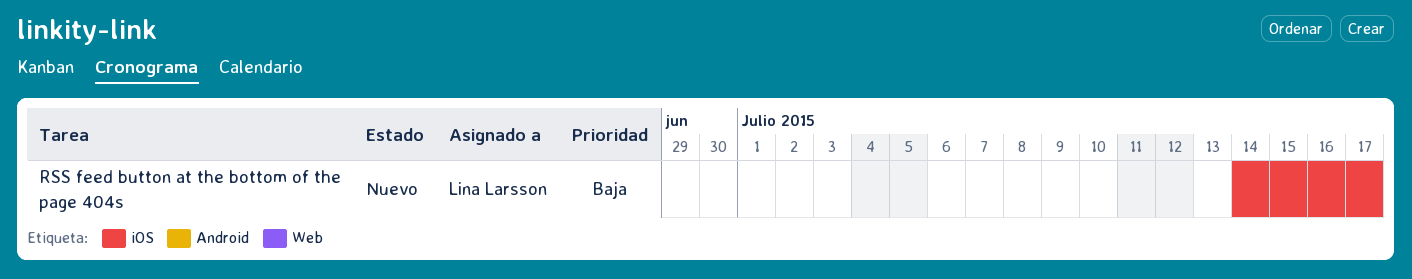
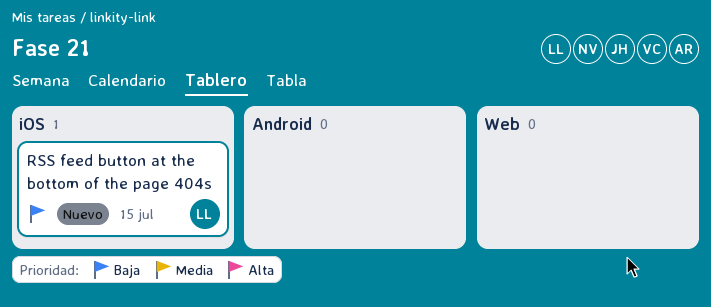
RSS feed button at the bottom of the page 404s, due: Jul 17 -> Jul 15

